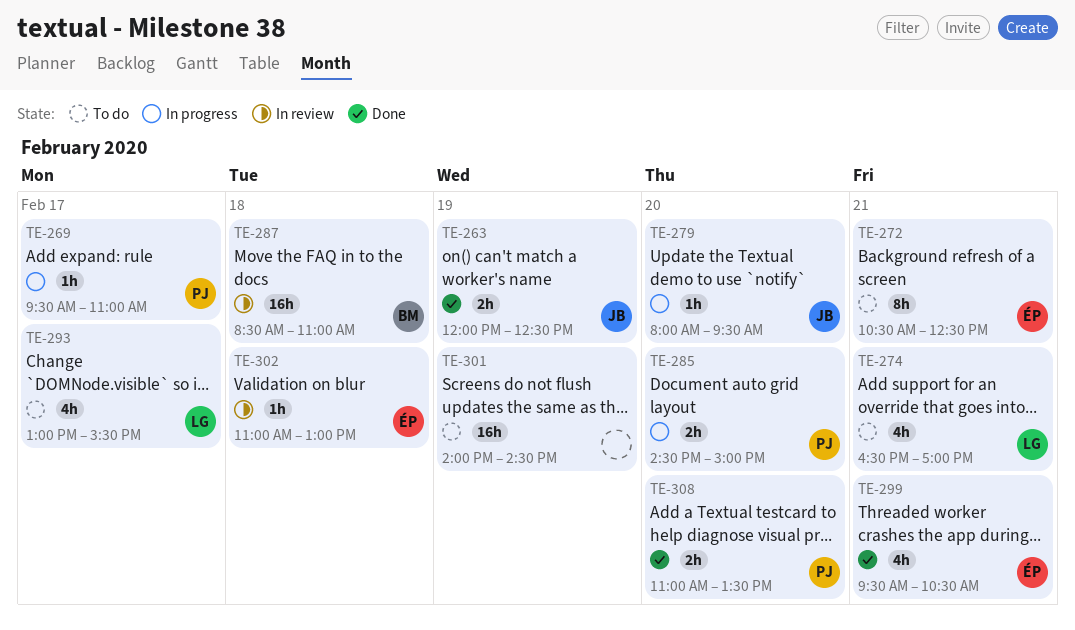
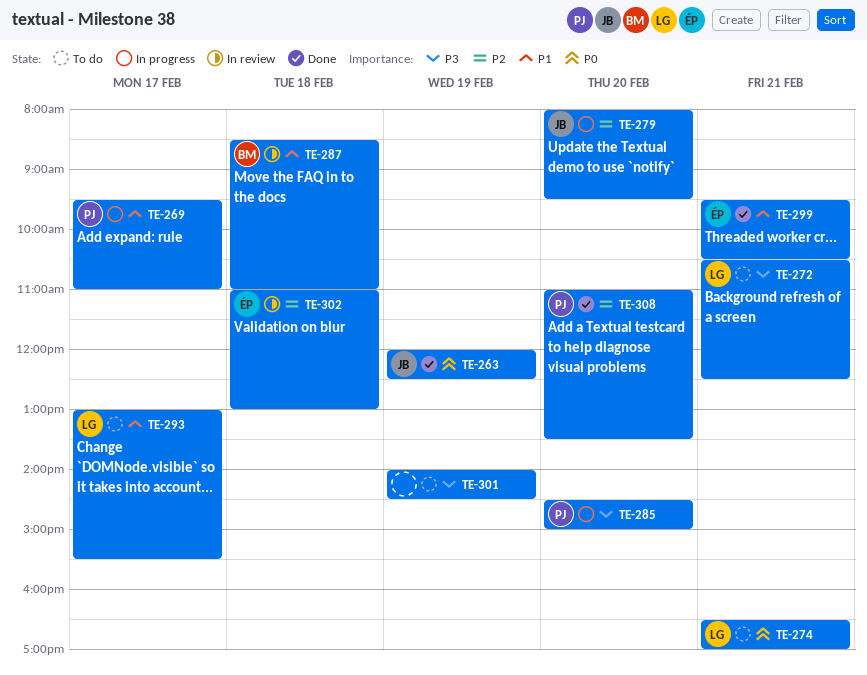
TE-272, owner: ÉP -> LG

